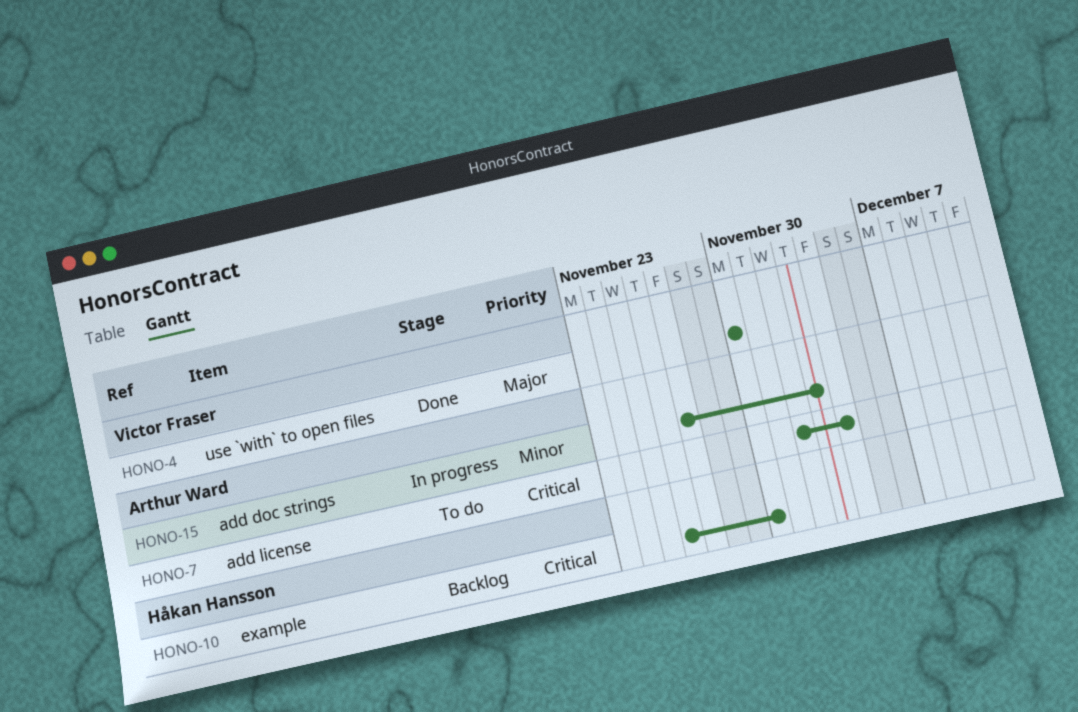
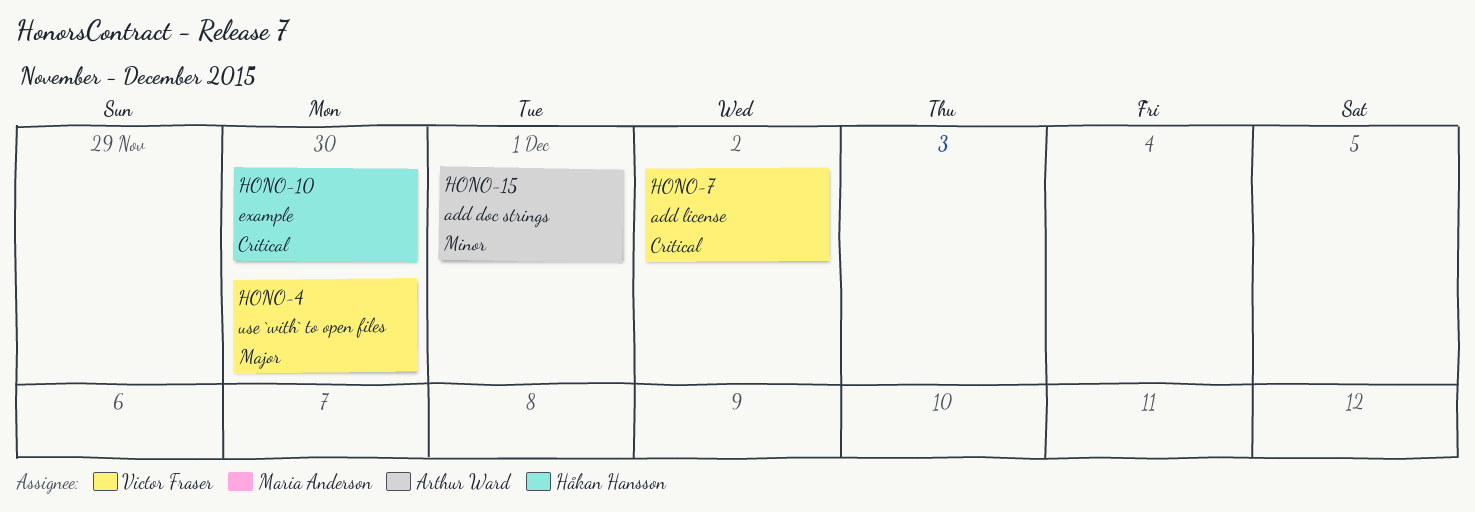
HONO-7, owner: Arthur Ward -> Victor Fraser
HONO-7, due: Dec 4 -> Dec 2
HONO-15, due: Dec 3 -> Dec 1

